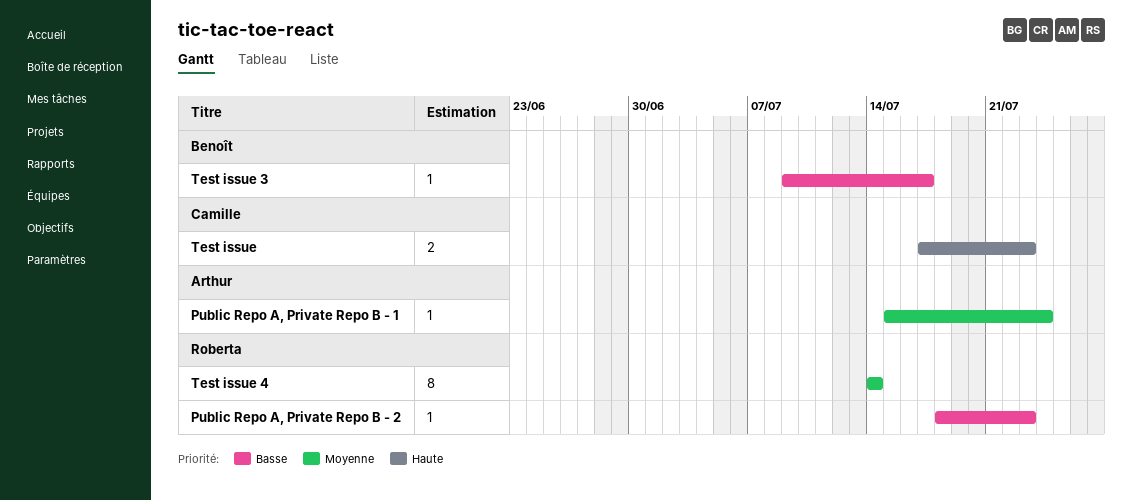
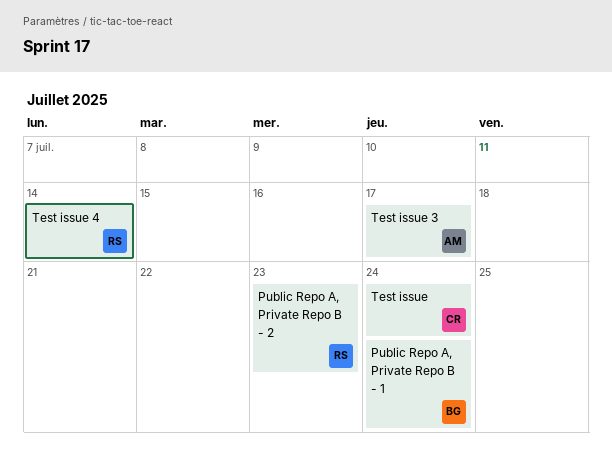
Public Repo A, Private Repo B - 1, owner: Arthur -> Benoît
Test issue, due: Jul 23 -> Jul 24
Test issue 3, owner: Benoît -> Arthur

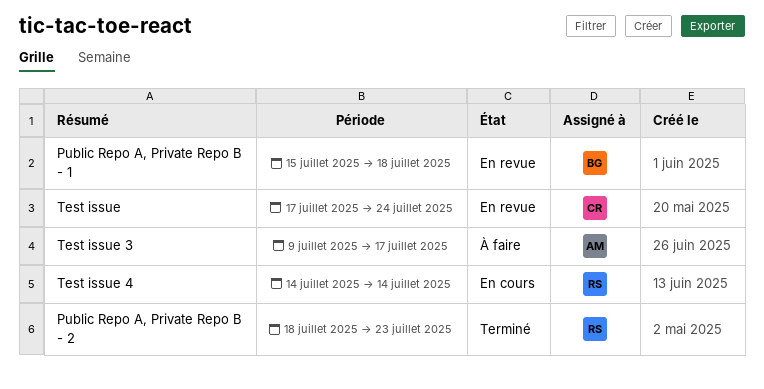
Public Repo A, Private Repo B - 1, due: Jul 24 -> Jul 18

